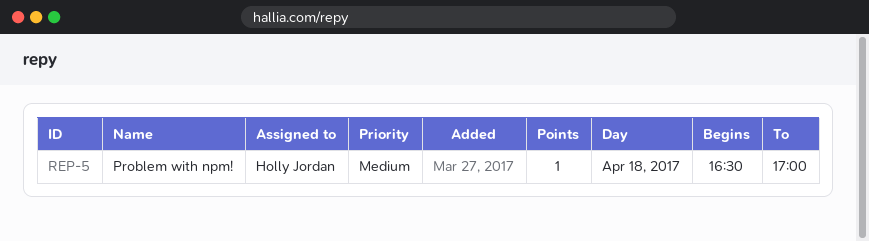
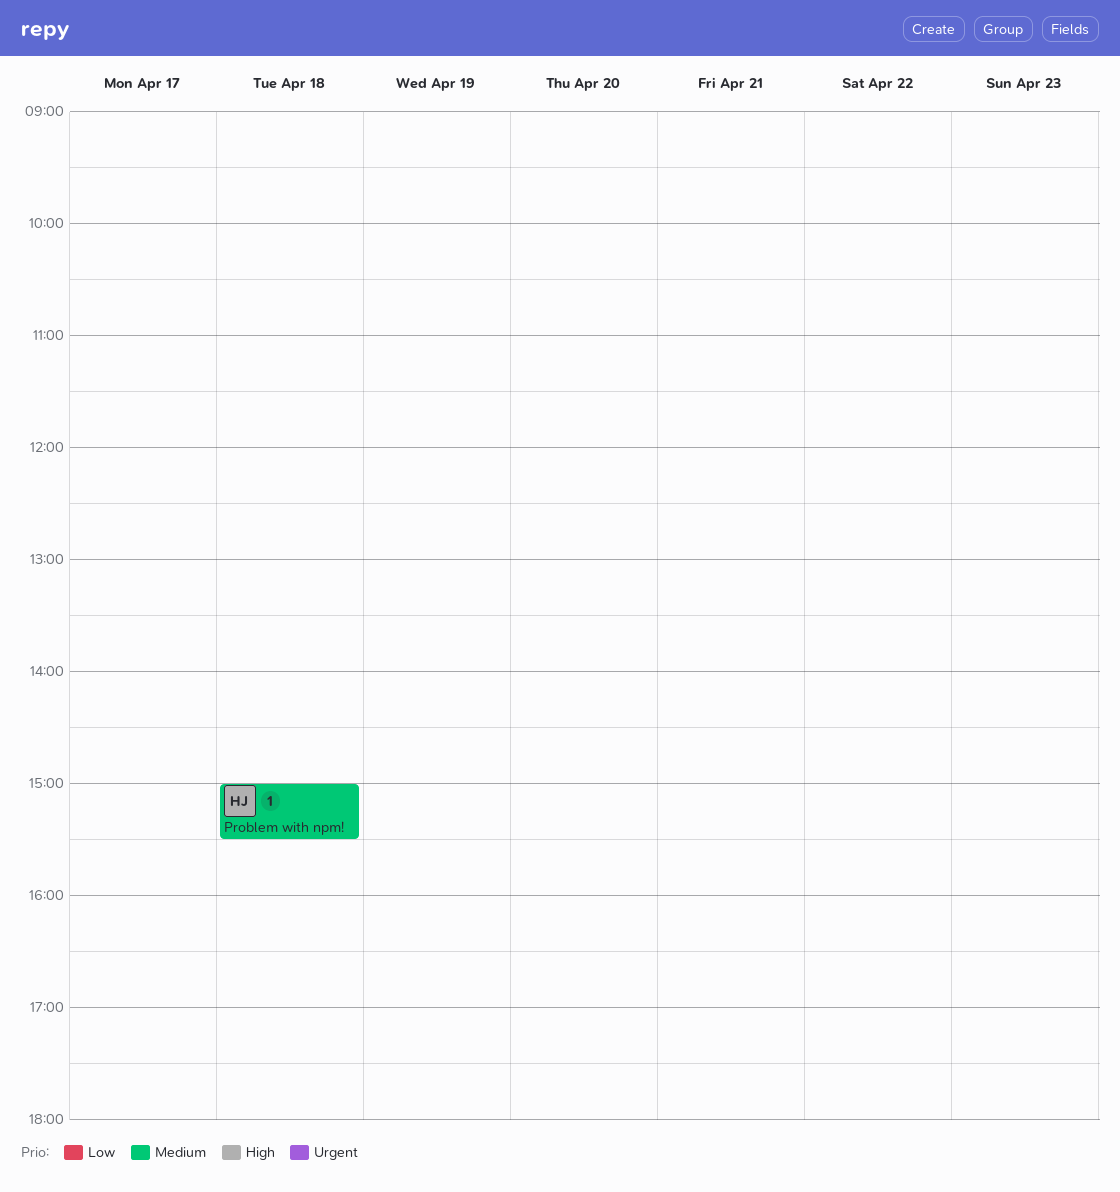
Problem with npm!, begins: 16:30 -> 15:00
Problem with npm!, ends: 17:00 -> 15:30

